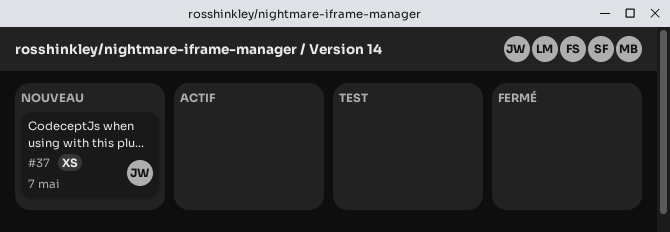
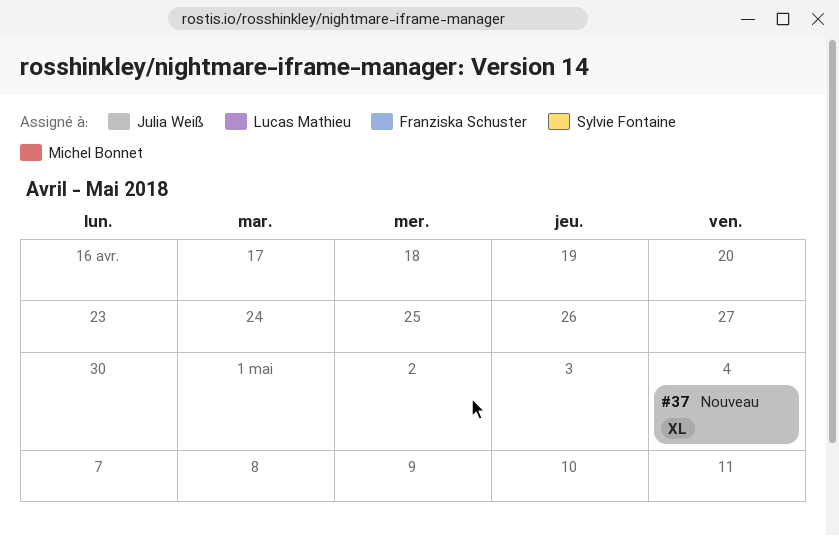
#37, estimate: XS -> XL
#37, due: May 7 -> May 4

